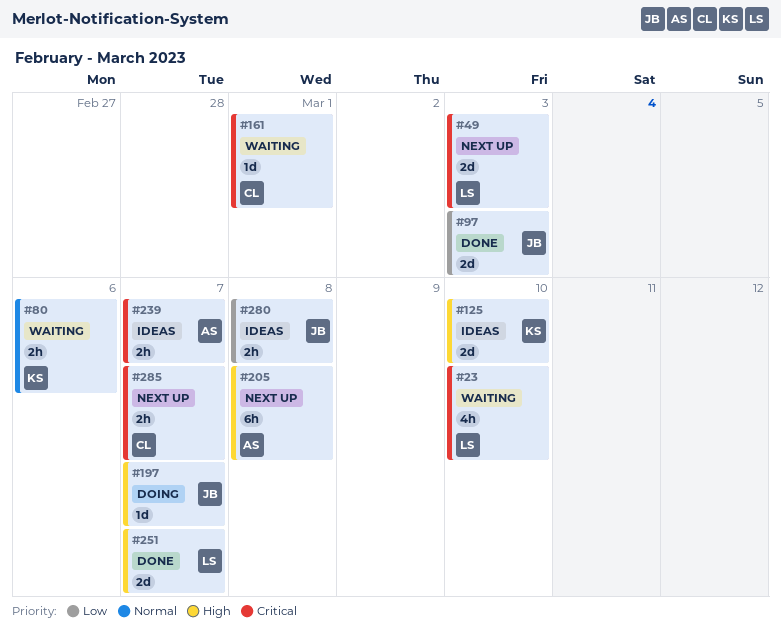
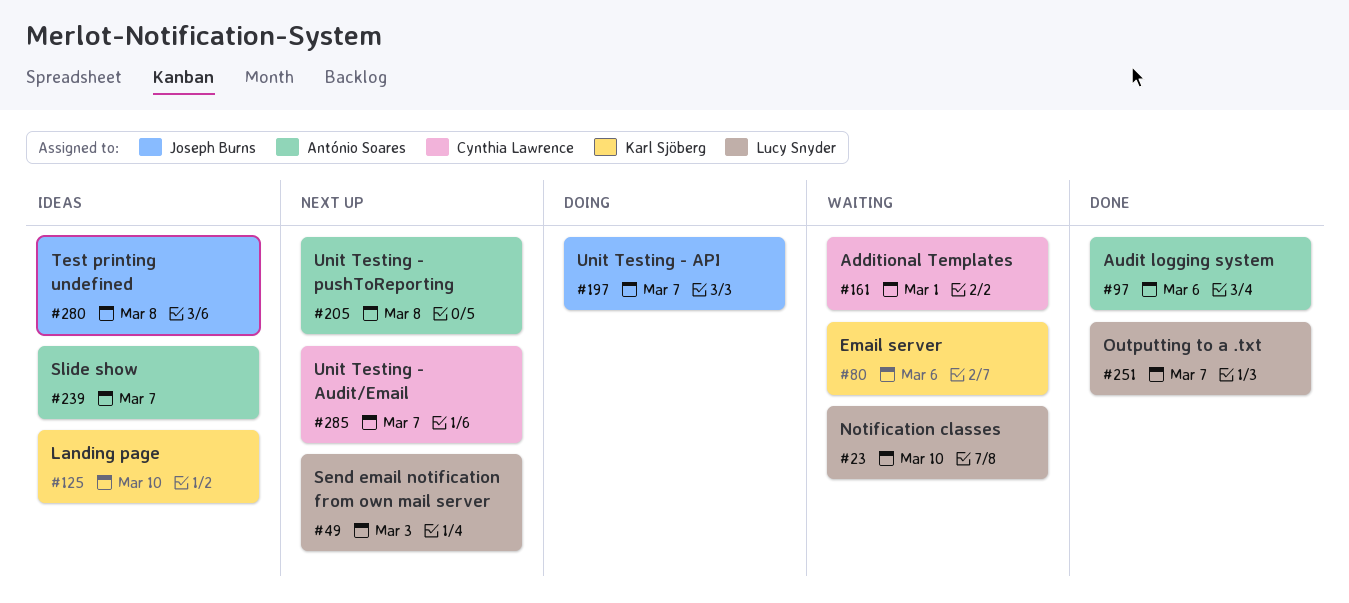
#97, owner: Joseph Burns -> António Soares
#97, due: Mar 3 -> Mar 6

